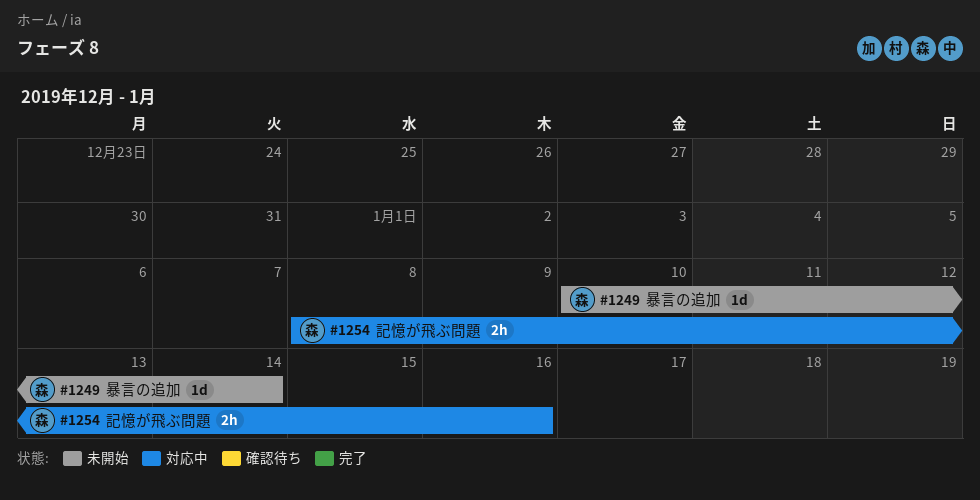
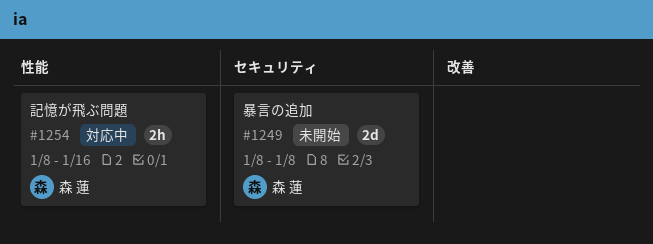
#1249, estimate: 1d -> 2d
#1249, start: Jan 10 -> Jan 8
#1249, due: Jan 14 -> Jan 8

